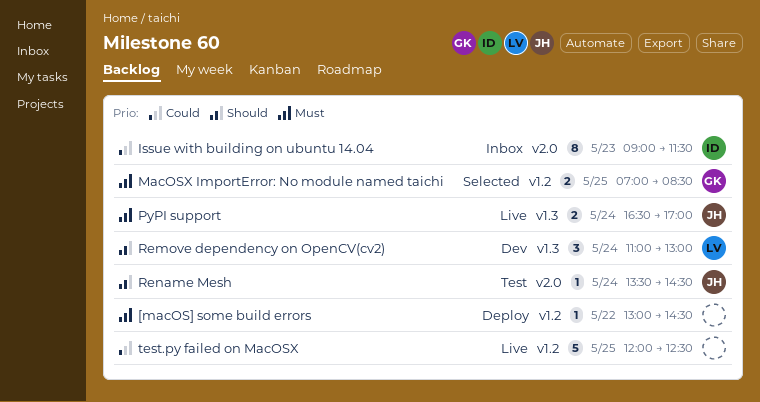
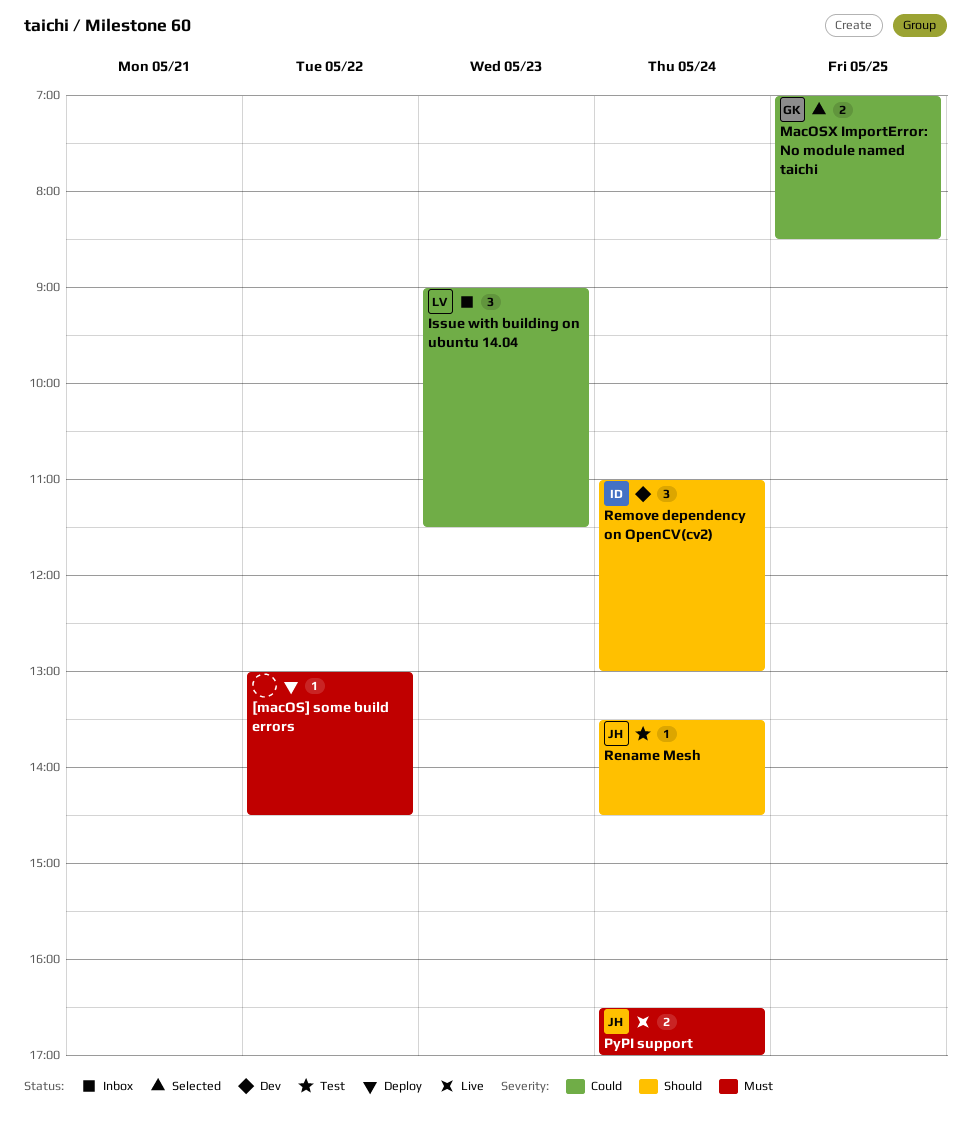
Issue with building on ubuntu 14.04, owner: ID -> LV
Issue with building on ubuntu 14.04, estimate: 8 -> 3
MacOSX ImportError: No module named taichi, priority: Must -> Could
Remove dependency on OpenCV(cv2), owner: LV -> ID
test.py failed on MacOSX: present -> none

